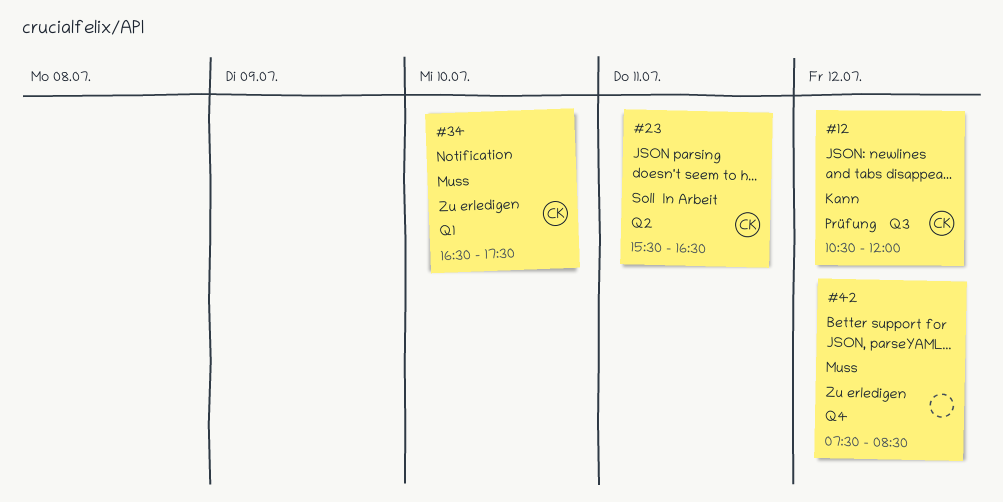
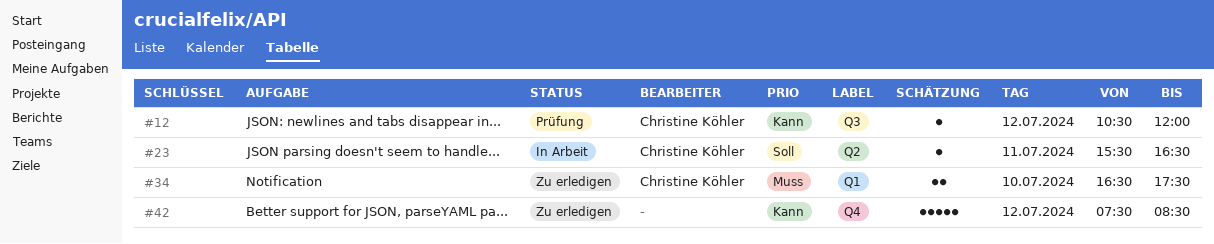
#42, priority: Muss -> Kann

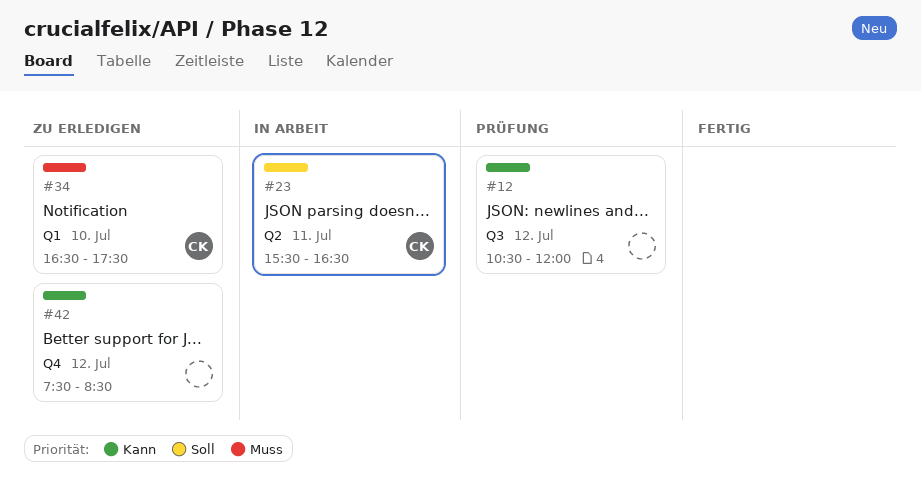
#12, owner: Christine Köhler -> none

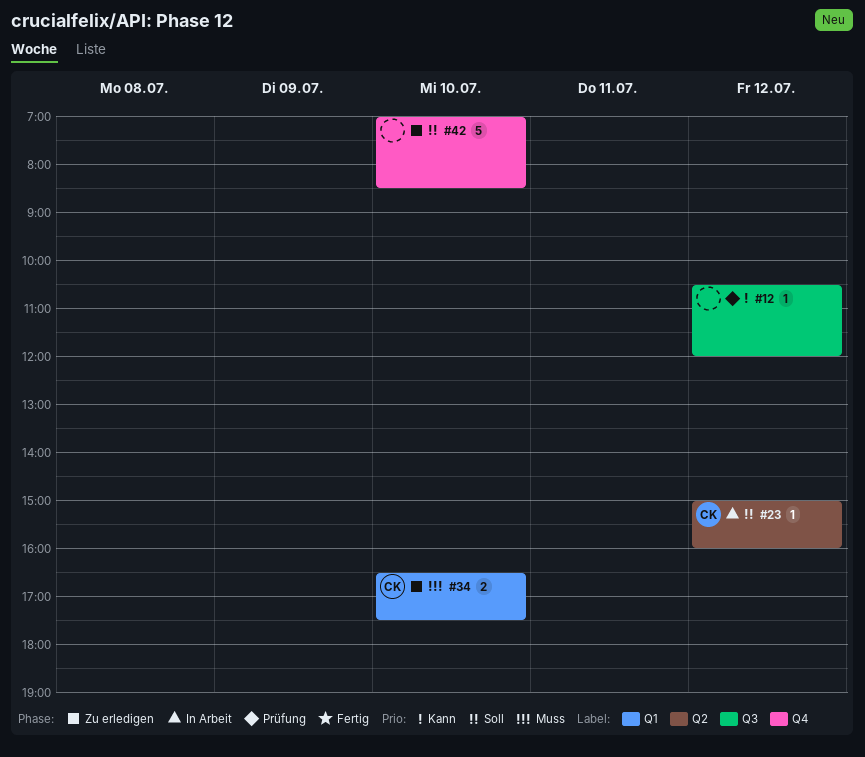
#23, day: Jul 11 -> Jul 12
#23, begins: 15:30 -> 15:00
#23, ends: 16:30 -> 16:00
#42, priority: Kann -> Soll
#42, day: Jul 12 -> Jul 10
#42, begins: 07:30 -> 07:00

